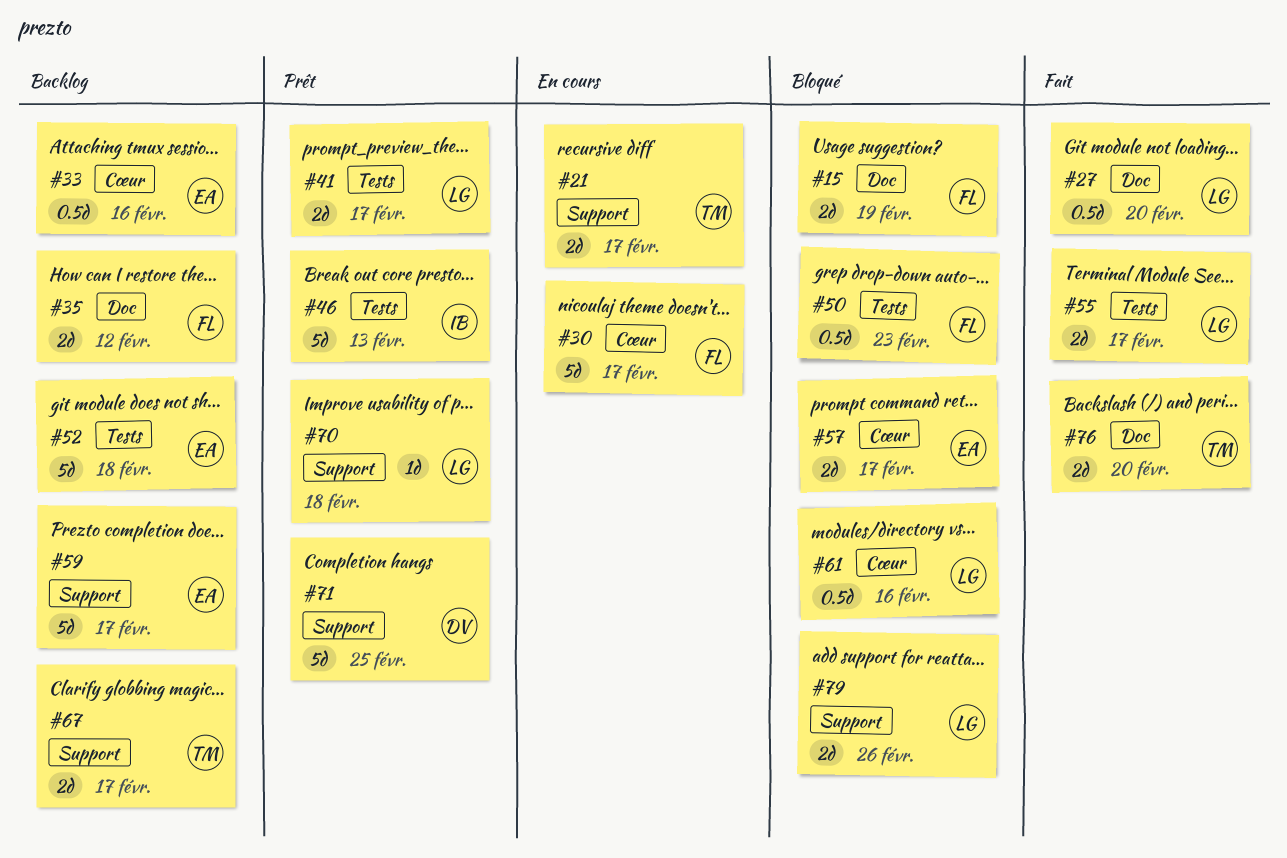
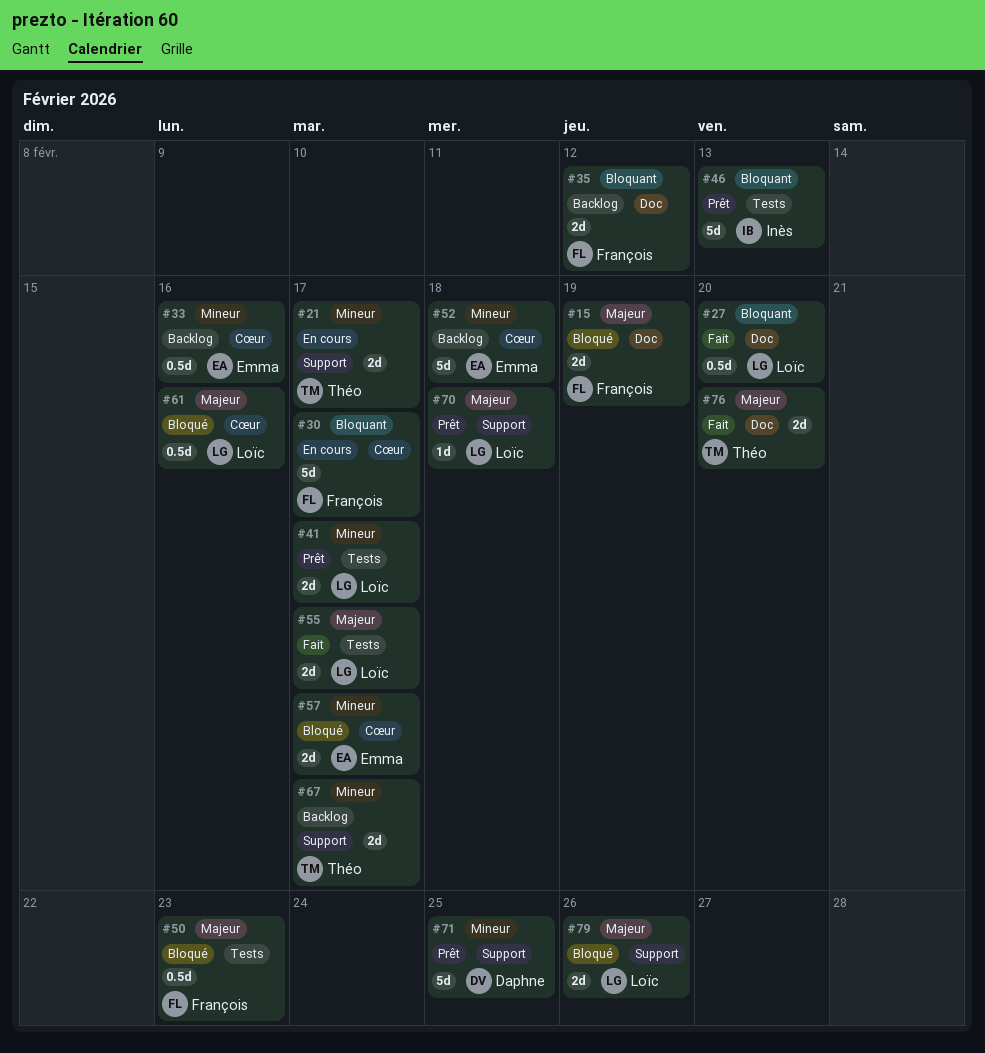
#52, label: Tests -> Cœur
#59: present -> none

